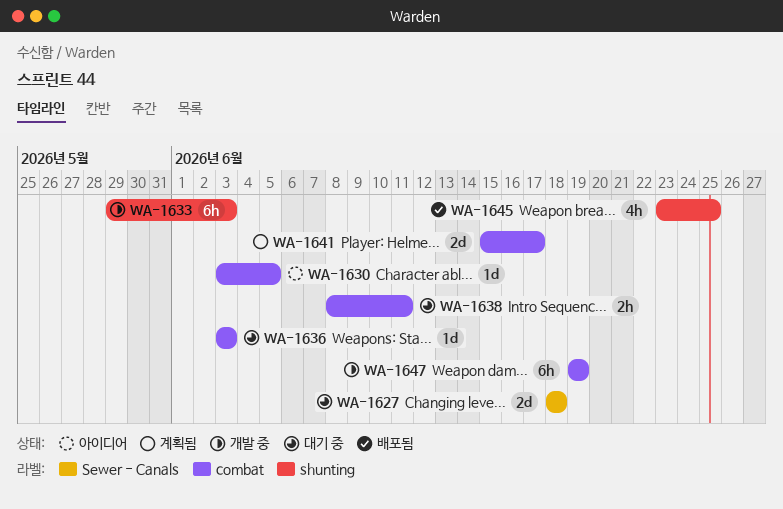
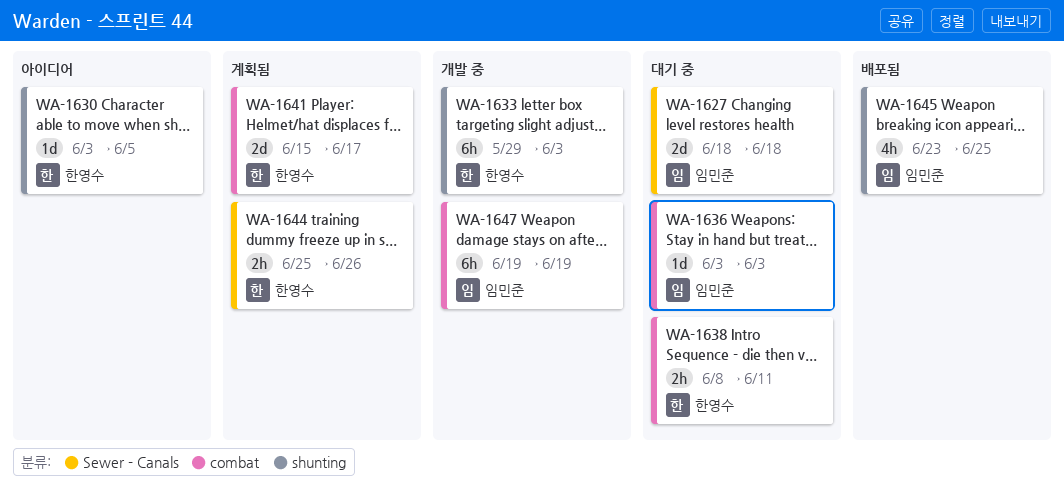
WA-1630, label: combat -> shunting
WA-1644: none -> present

